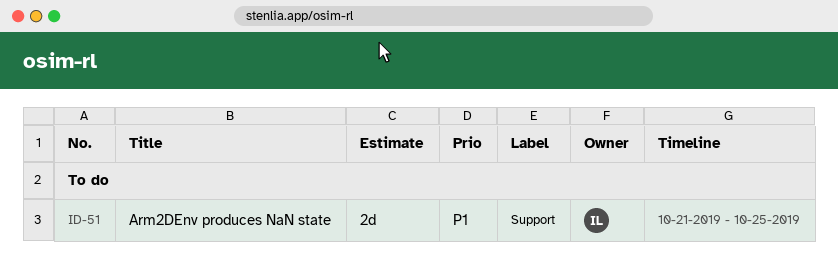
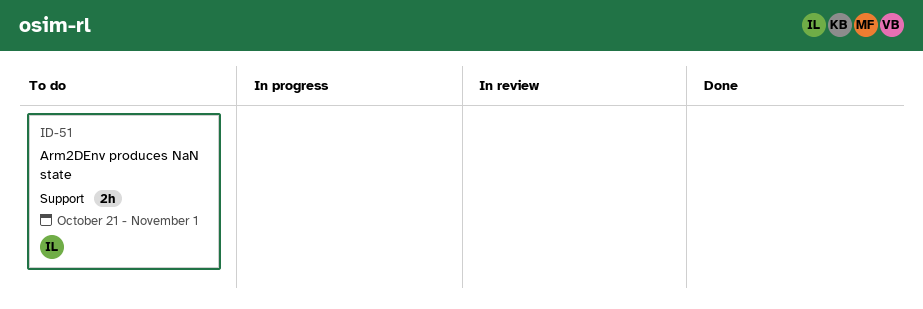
ID-51, estimate: 2d -> 2h
ID-51, due: Oct 25 -> Nov 1

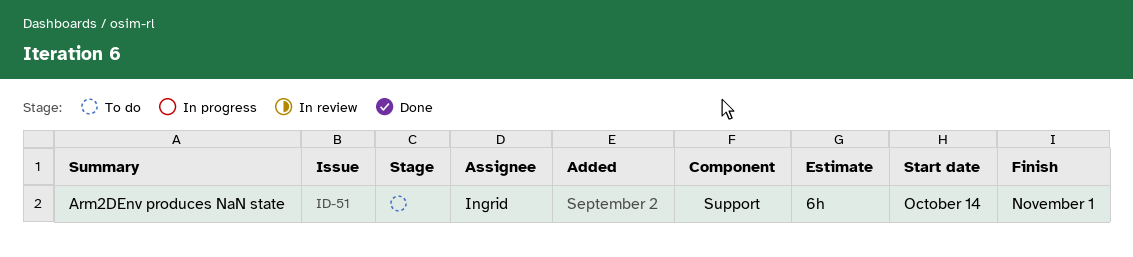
ID-51, estimate: 2h -> 6h
ID-51, start: Oct 21 -> Oct 14

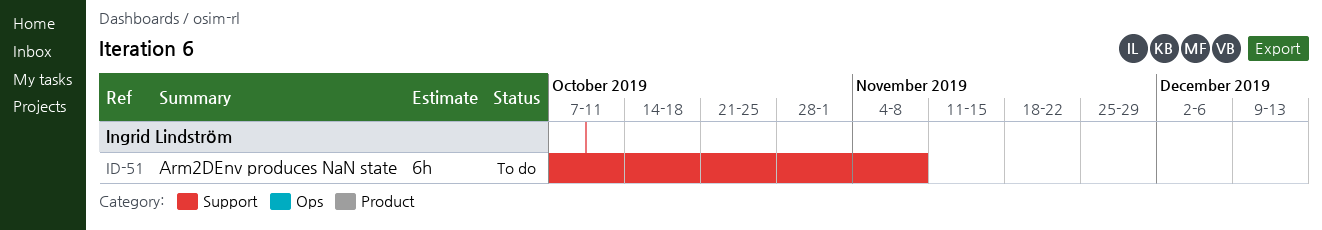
ID-51, start: Oct 14 -> Oct 7
ID-51, due: Nov 1 -> Nov 8

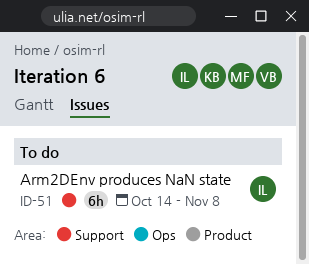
ID-51, start: Oct 7 -> Oct 14

